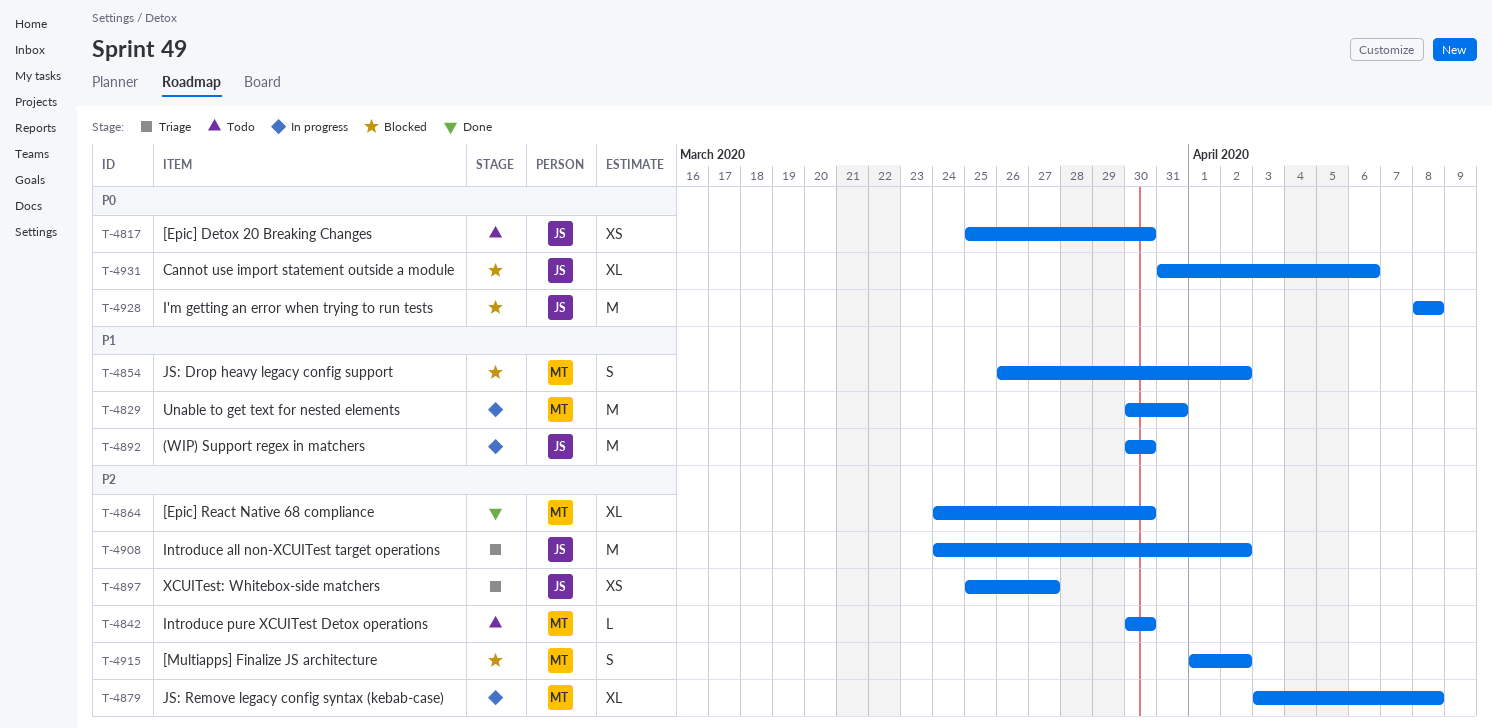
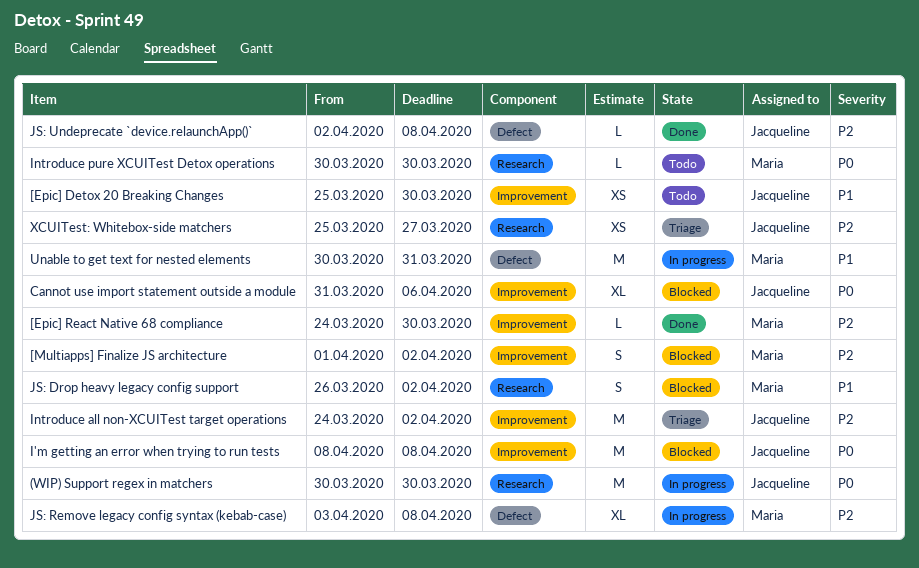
(WIP) Support regex in matchers, priority: P1 -> P0
[Epic] Detox 20 Breaking Changes, priority: P0 -> P1
[Epic] React Native 68 compliance, estimate: XL -> L
Introduce pure XCUITest Detox operations, priority: P2 -> P0
JS: Undeprecate `device.relaunchApp()`: none -> present

